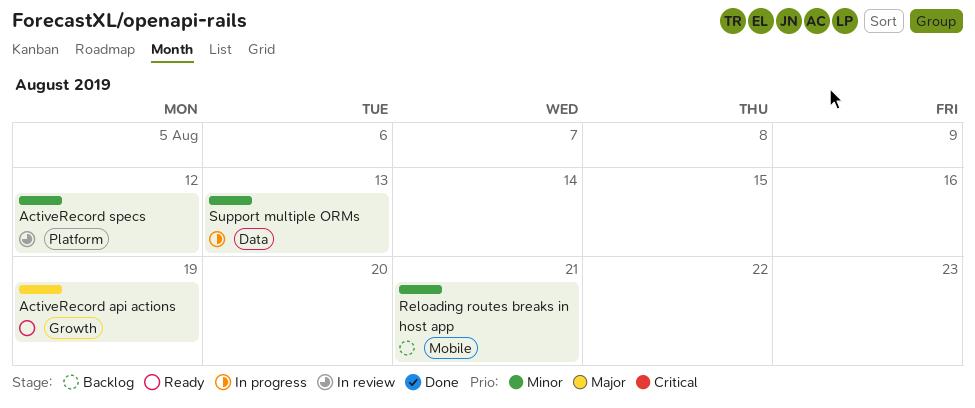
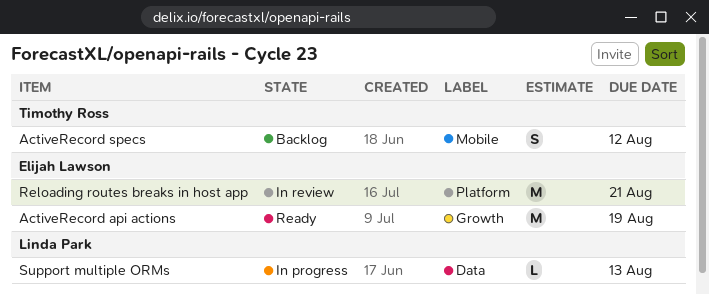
ActiveRecord specs, status: In review -> Backlog
ActiveRecord specs, label: Platform -> Mobile
Reloading routes breaks in host app, status: Backlog -> In review
Reloading routes breaks in host app, label: Mobile -> Platform

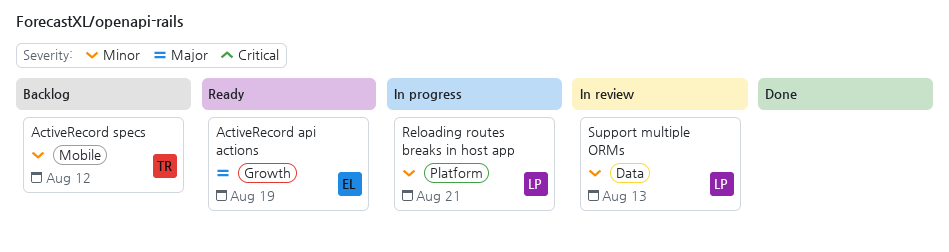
Reloading routes breaks in host app, status: In review -> In progress
Reloading routes breaks in host app, owner: Elijah Lawson -> Linda Park
Support multiple ORMs, status: In progress -> In review

